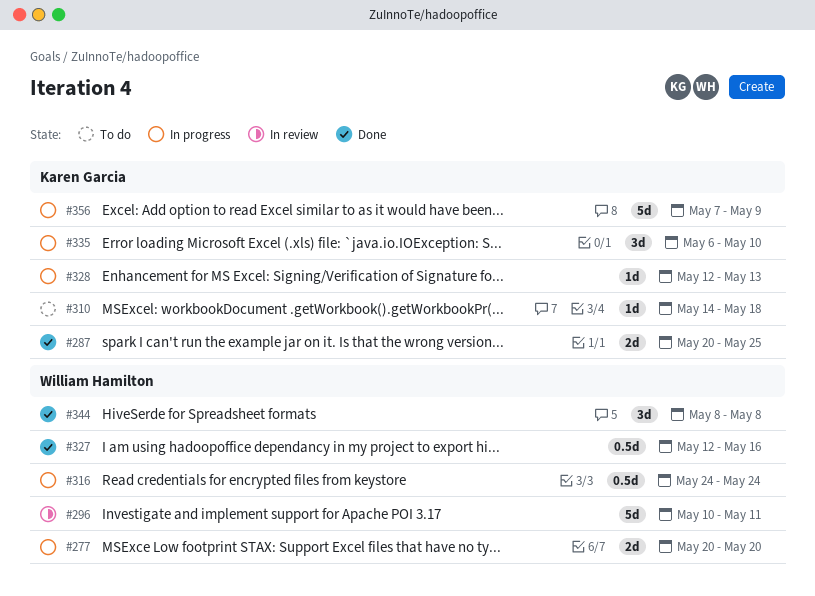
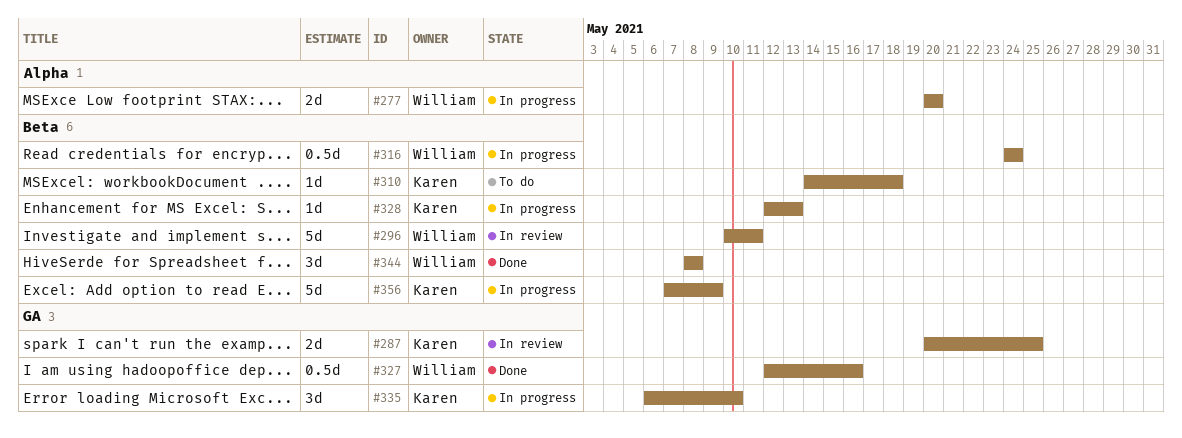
#287, status: Done -> In review

